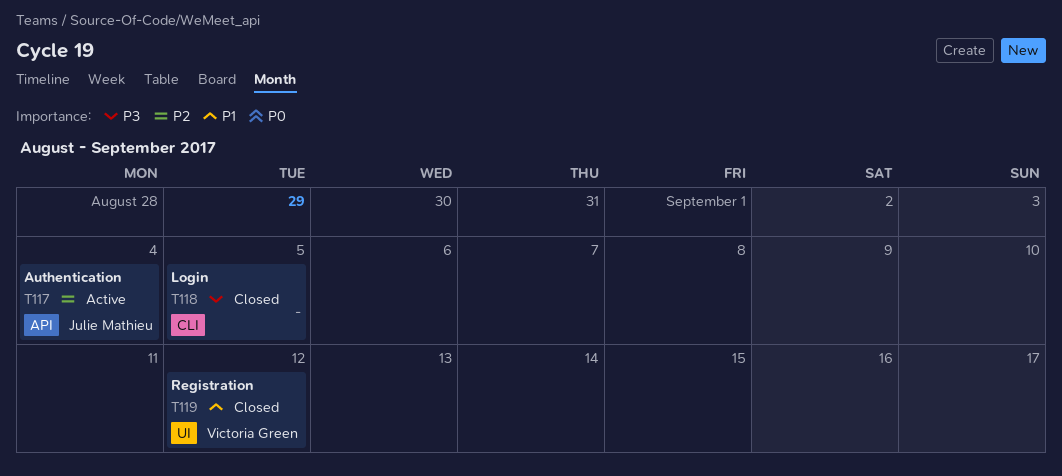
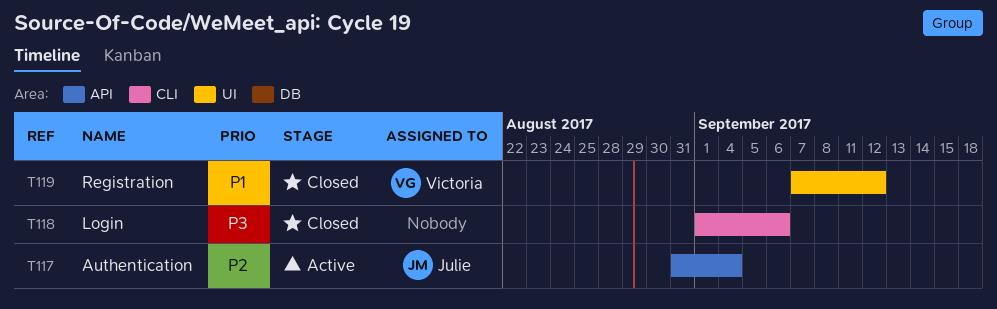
T118, due: Sep 5 -> Sep 6

